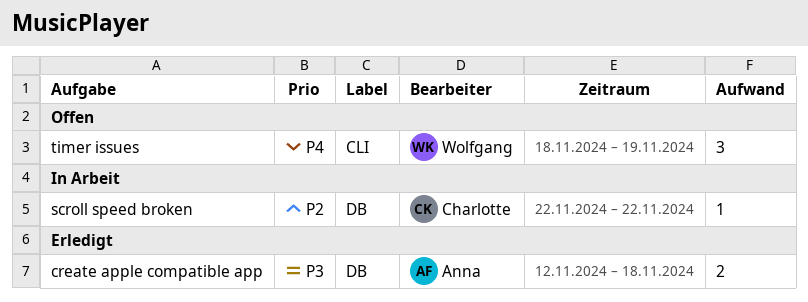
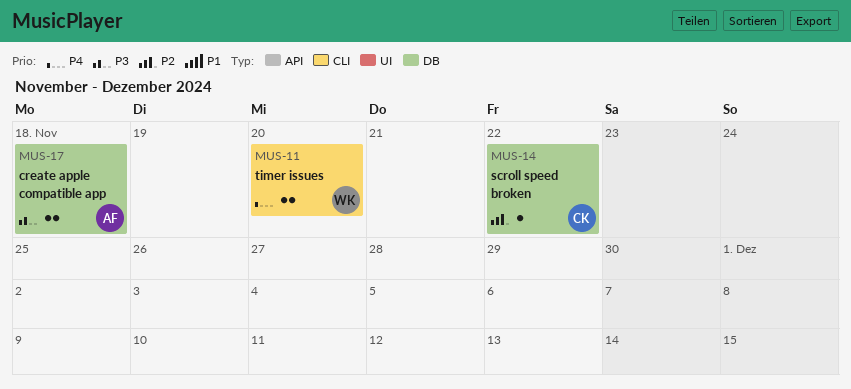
timer issues, estimate: 3 -> 2
timer issues, due: Nov 19 -> Nov 20

